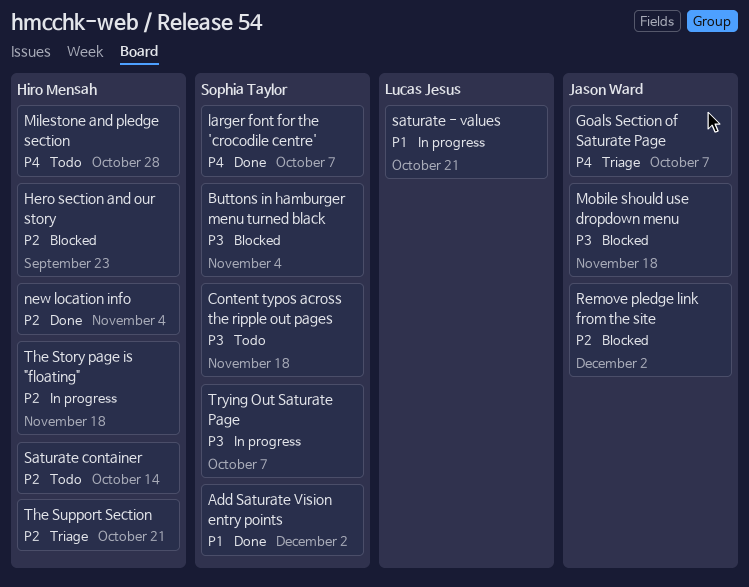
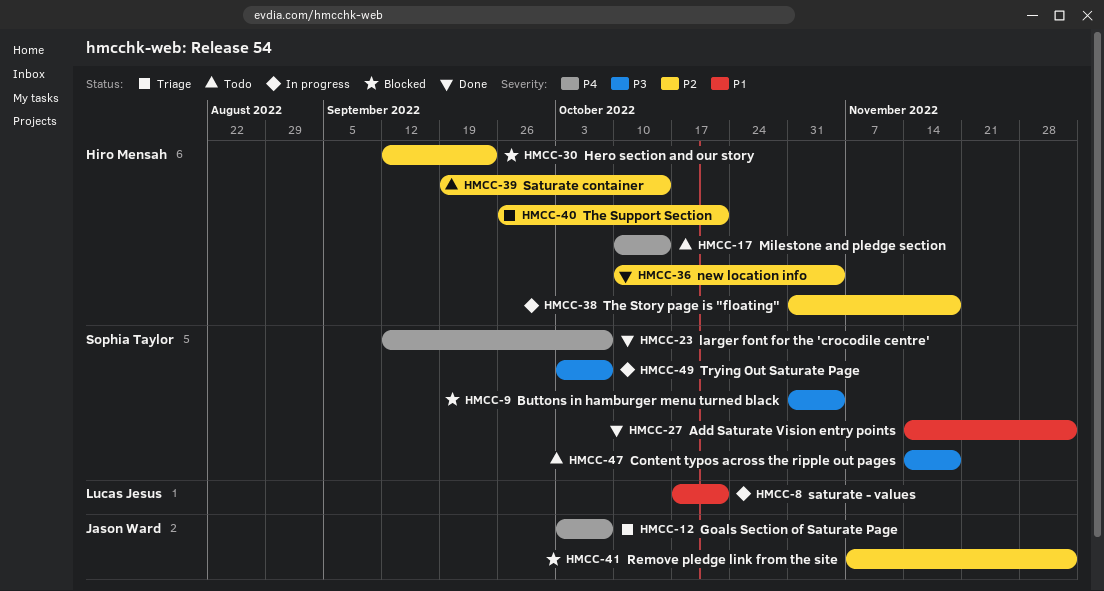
Milestone and pledge section, due: Oct 28 -> Oct 14
Mobile should use dropdown menu: present -> none

